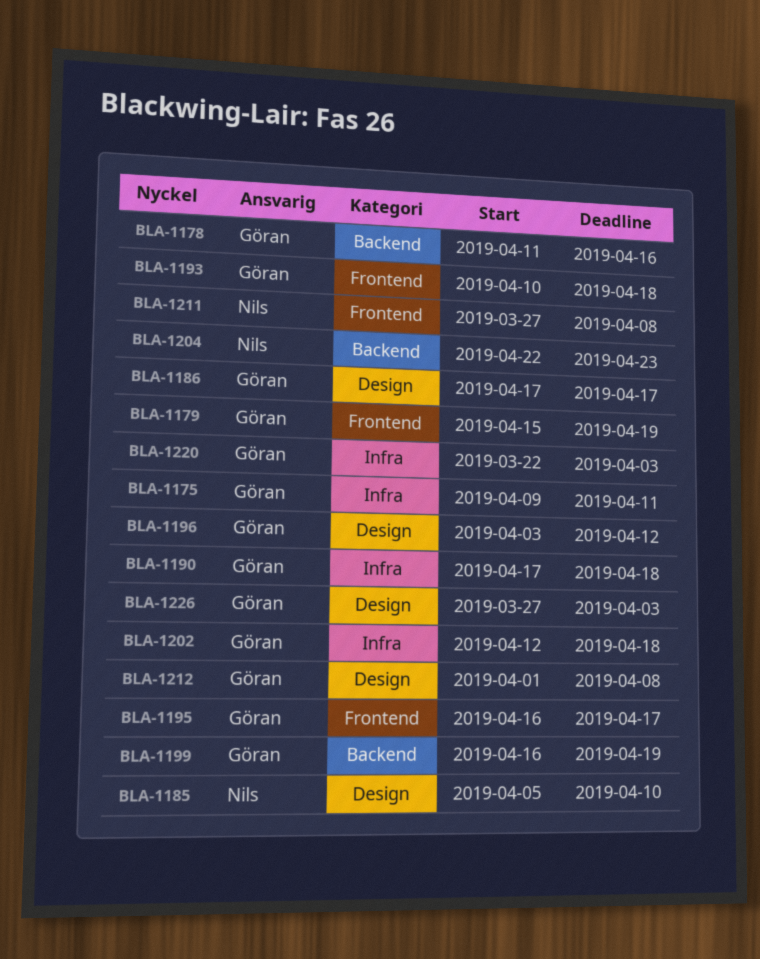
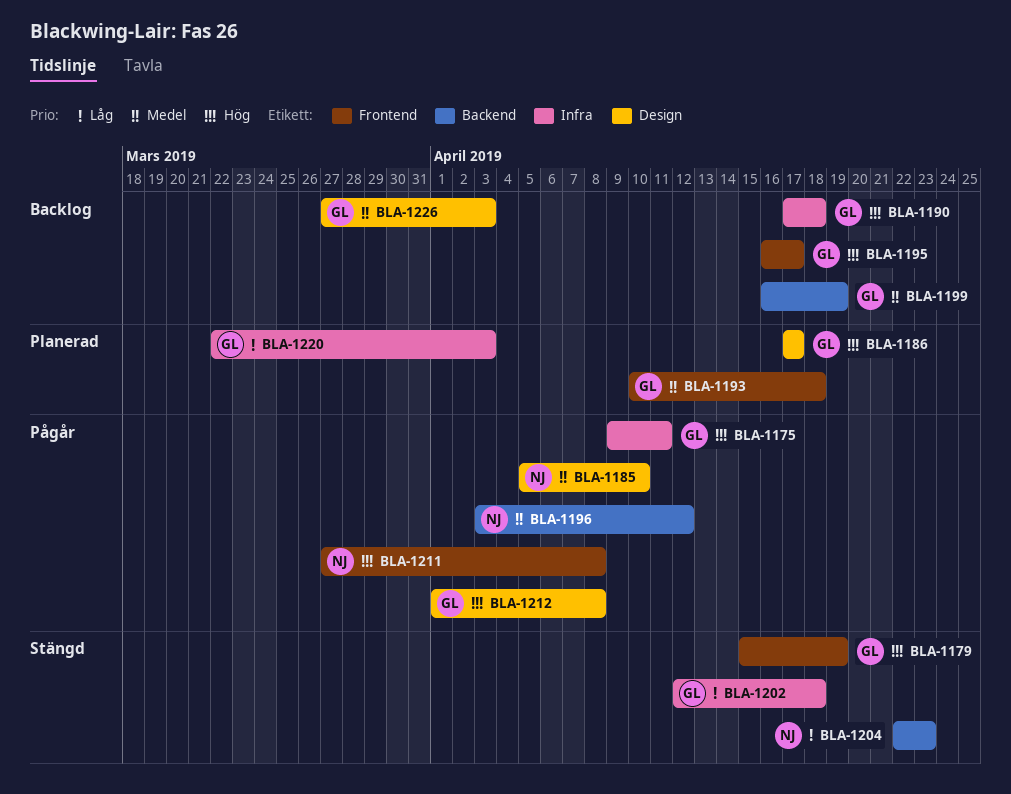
BLA-1178: present -> none
BLA-1196, owner: Göran -> Nils
BLA-1196, label: Design -> Backend

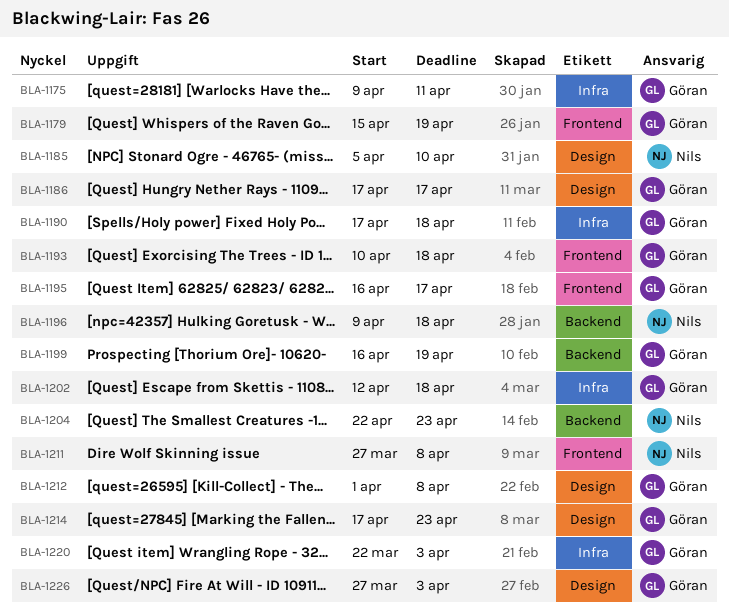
BLA-1196, start: Apr 3 -> Apr 9
BLA-1196, due: Apr 12 -> Apr 18
BLA-1214: none -> present

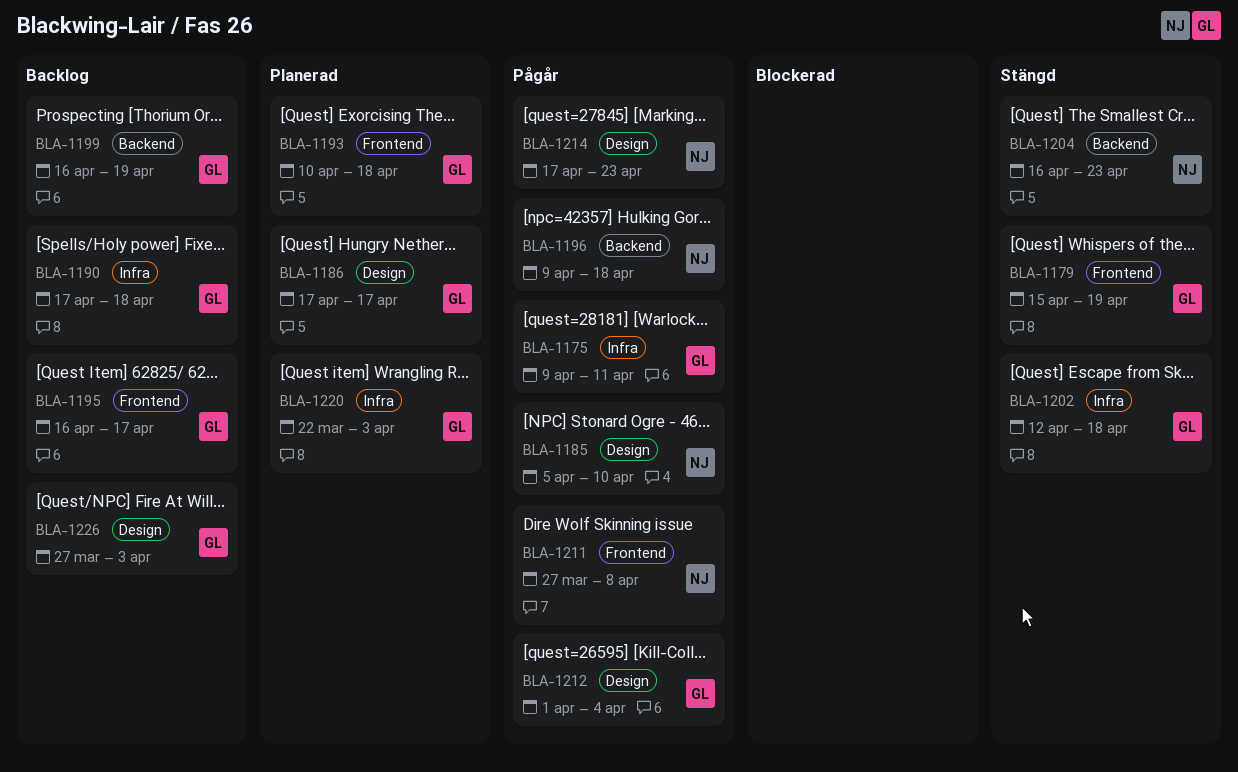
BLA-1204, start: Apr 22 -> Apr 16
BLA-1212, due: Apr 8 -> Apr 4
BLA-1214, owner: Göran -> Nils

